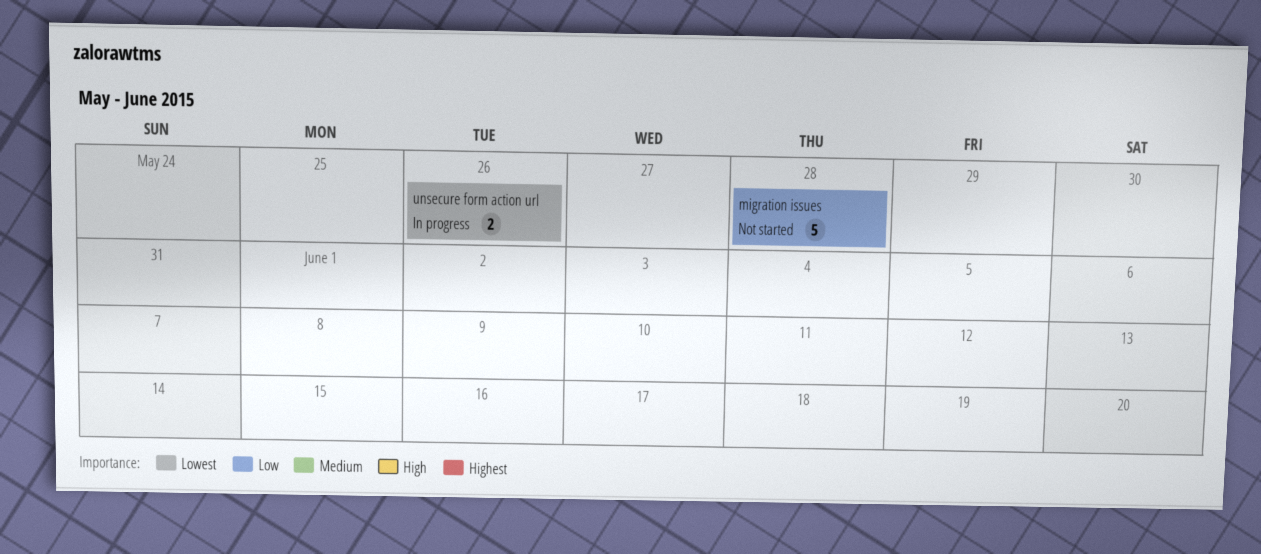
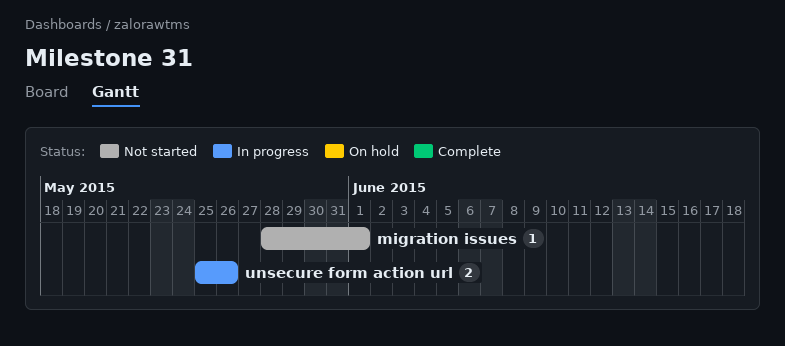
migration issues, estimate: 5 -> 1
migration issues, due: May 28 -> Jun 1

